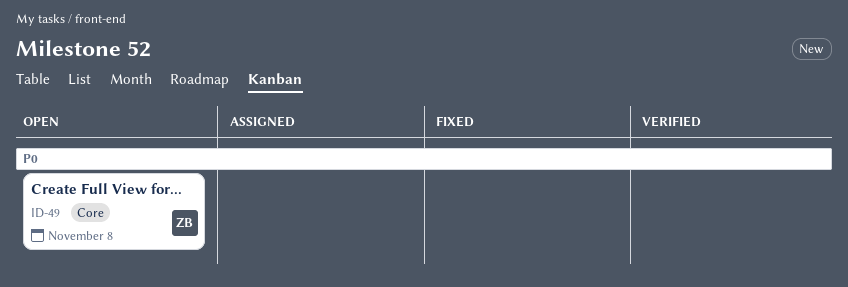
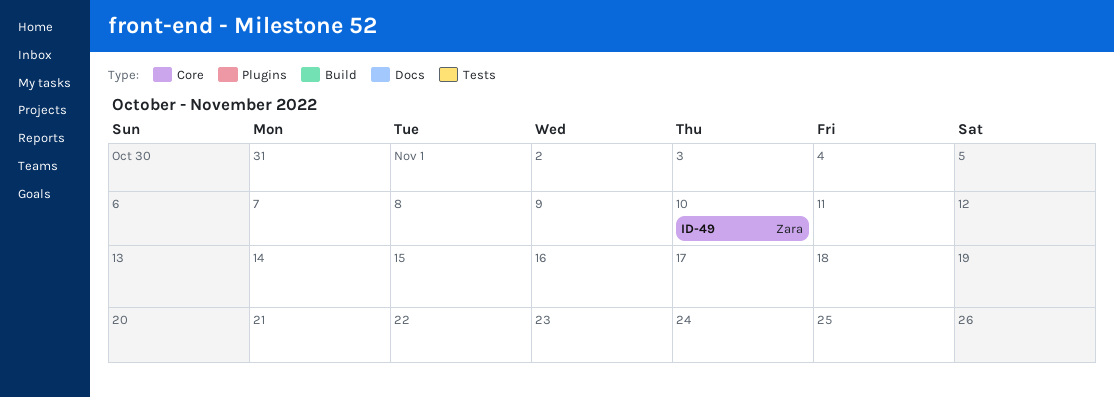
ID-49, due: Nov 8 -> Nov 10

